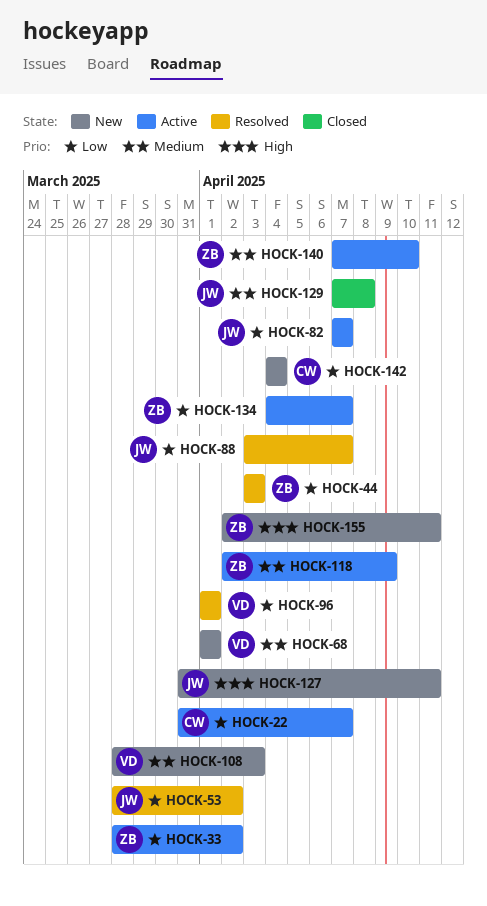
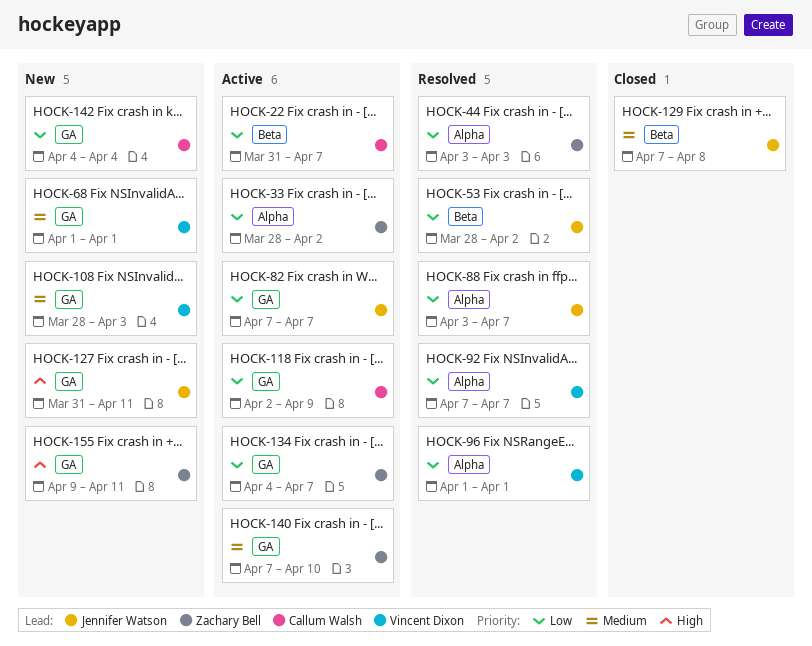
HOCK-92: none -> present
HOCK-118, owner: Zachary Bell -> Callum Walsh
HOCK-118, priority: Medium -> Low
HOCK-155, start: Apr 2 -> Apr 9

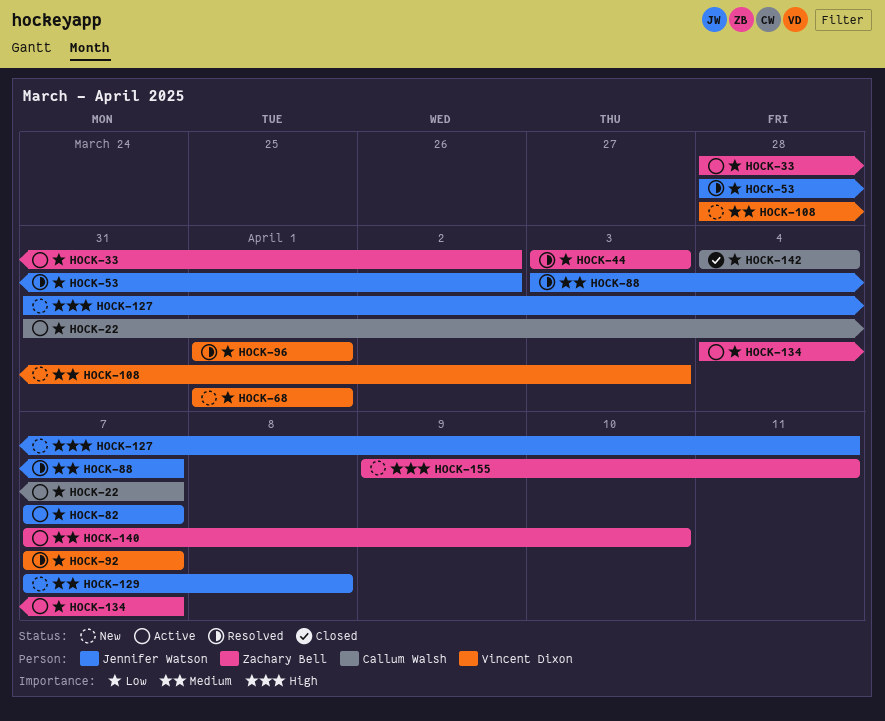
HOCK-68, priority: Medium -> Low
HOCK-88, priority: Low -> Medium
HOCK-118: present -> none
HOCK-129, status: Closed -> New
HOCK-142, status: New -> Closed

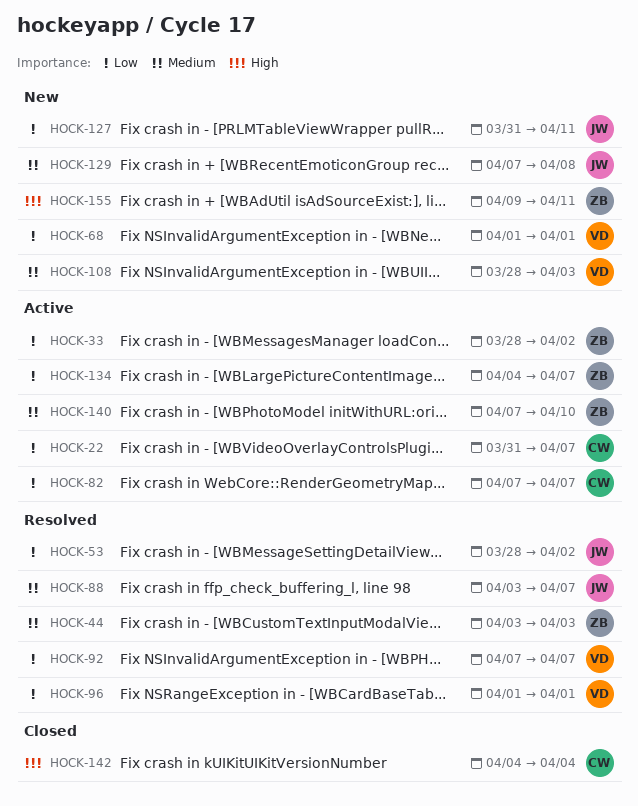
HOCK-44, priority: Low -> Medium
HOCK-82, owner: Jennifer Watson -> Callum Walsh
HOCK-127, priority: High -> Low
HOCK-142, priority: Low -> High

